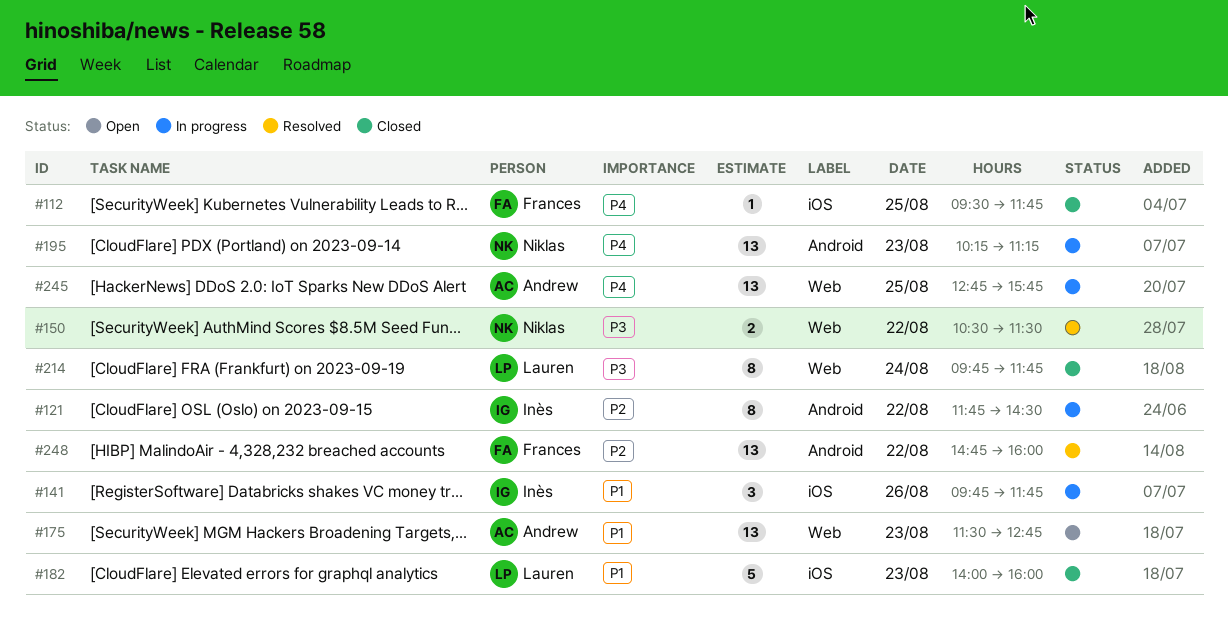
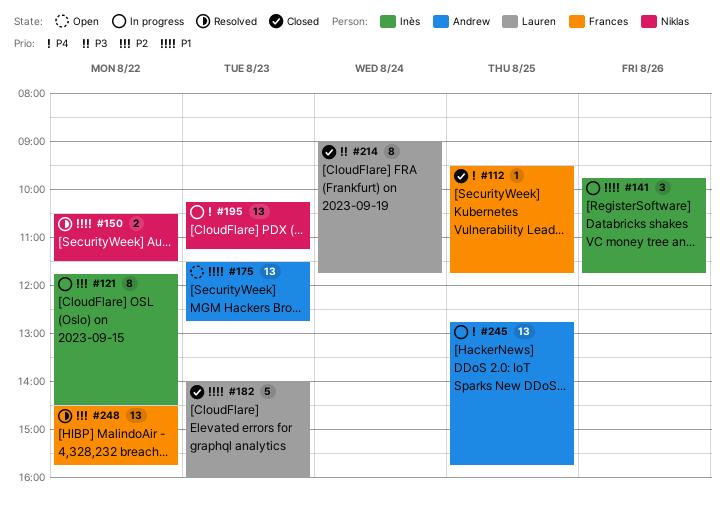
#150, priority: P3 -> P1
#214, begins: 09:45 -> 09:00
#248, begins: 14:45 -> 14:30
#248, ends: 16:00 -> 15:45

